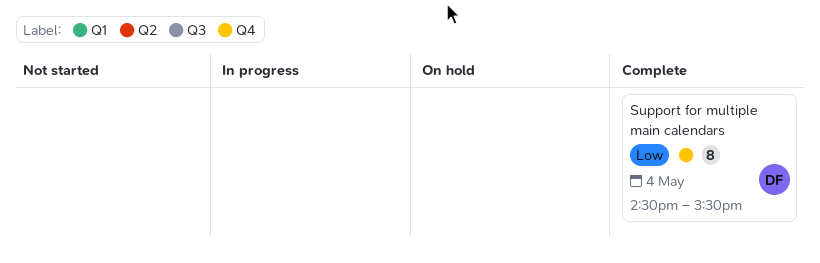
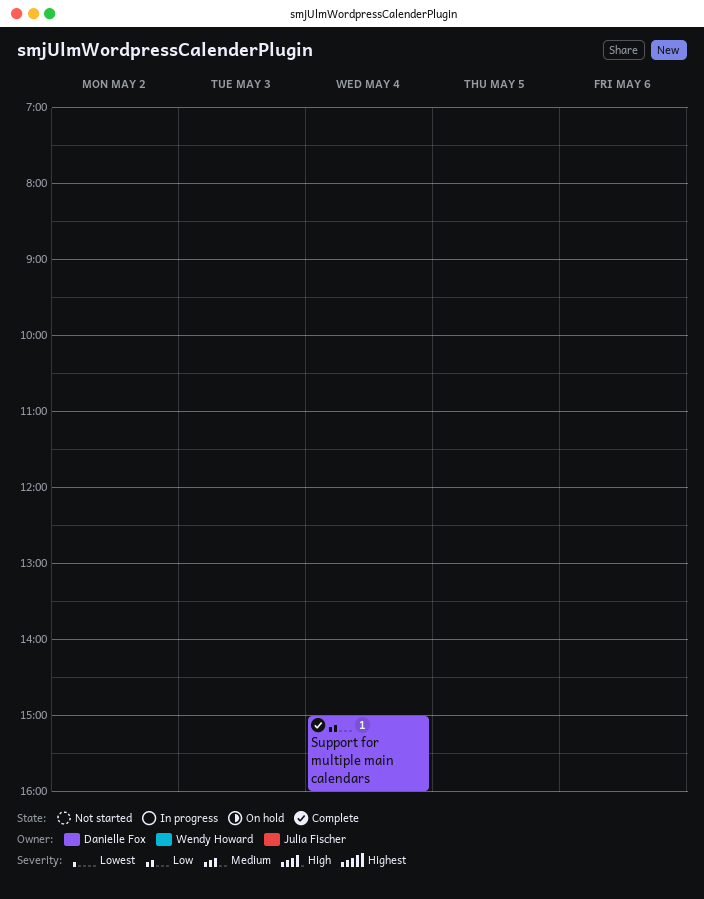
Support for multiple main calendars, estimate: 8 -> 1
Support for multiple main calendars, begins: 14:30 -> 15:00
Support for multiple main calendars, ends: 15:30 -> 16:00

